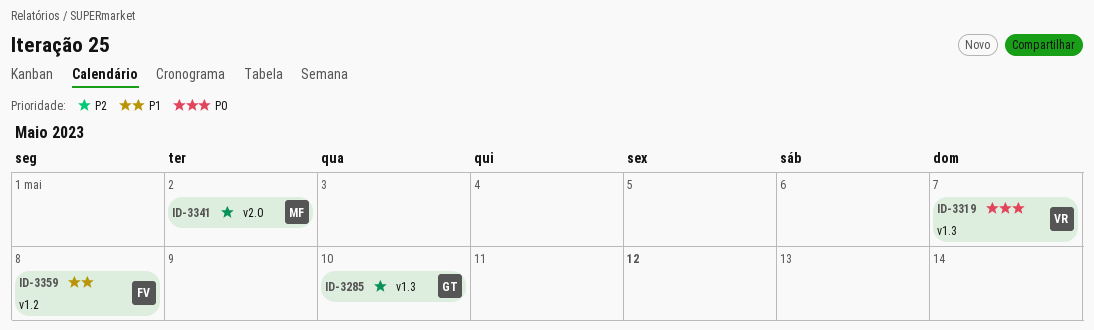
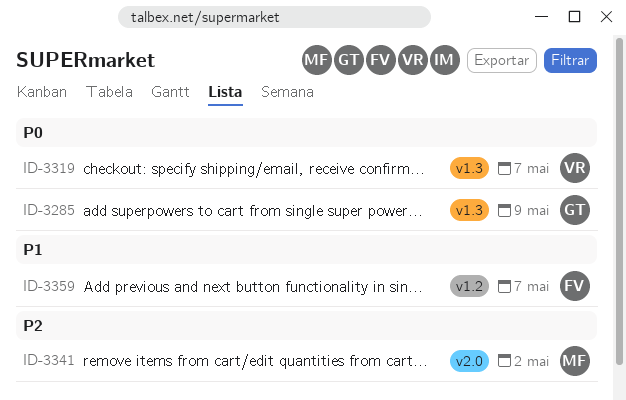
ID-3285, priority: P2 -> P0
ID-3285, due: May 10 -> May 9
ID-3359, due: May 8 -> May 7

